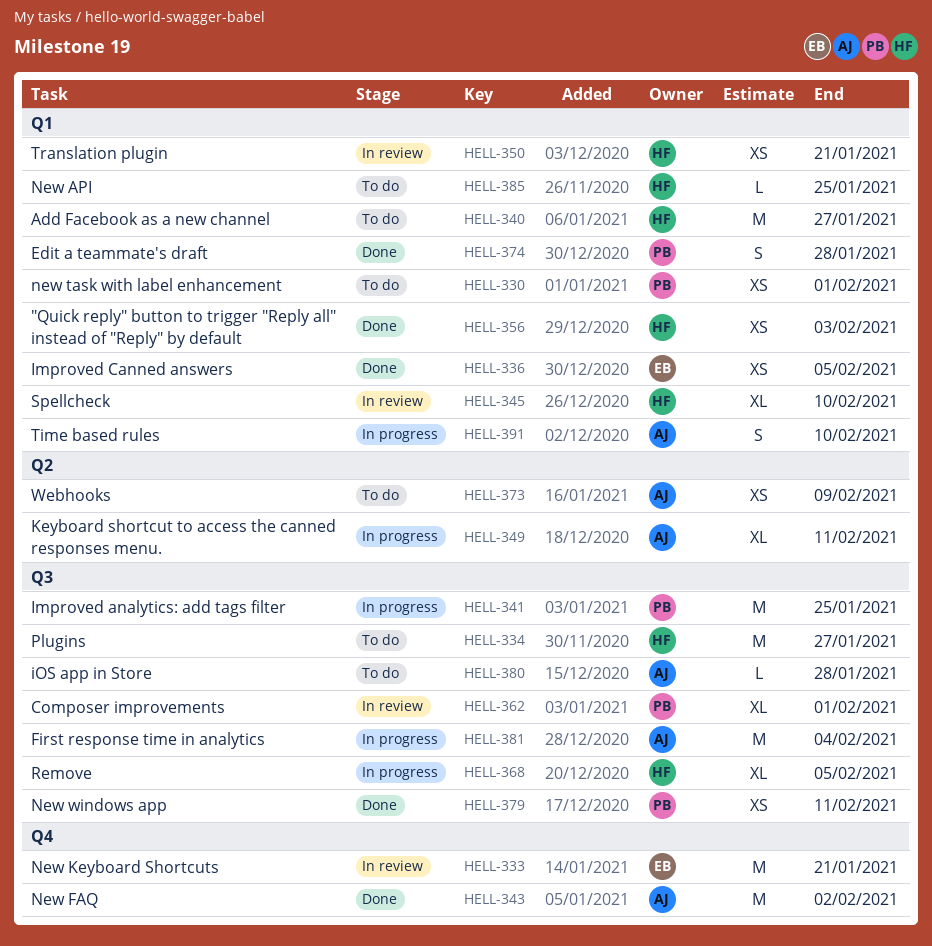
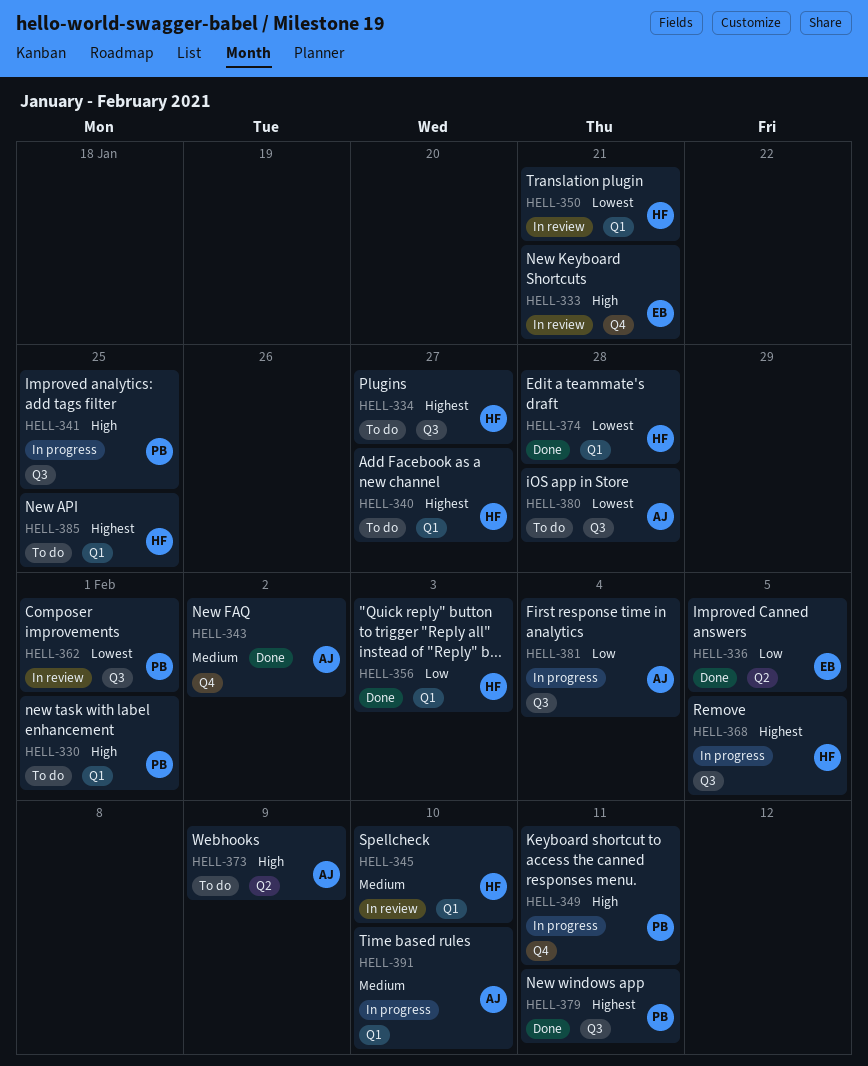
HELL-336, label: Q1 -> Q2
HELL-349, owner: AJ -> PB
HELL-349, label: Q2 -> Q4
HELL-374, owner: PB -> HF

